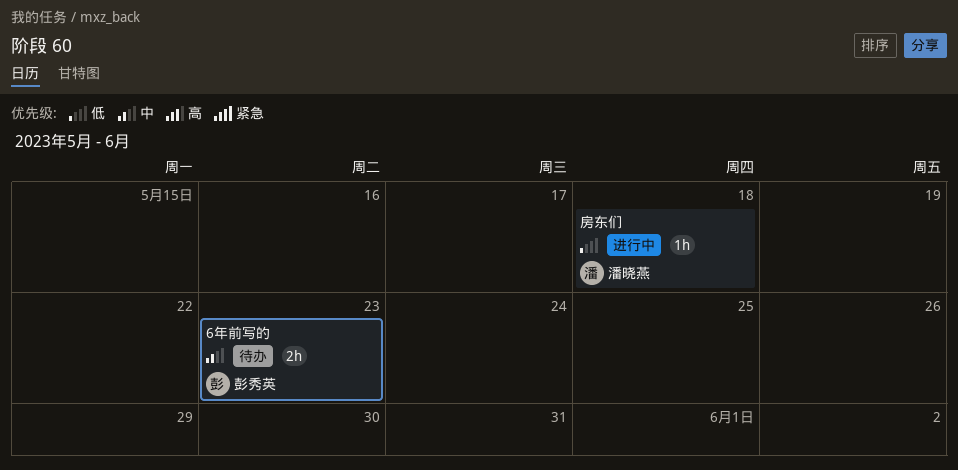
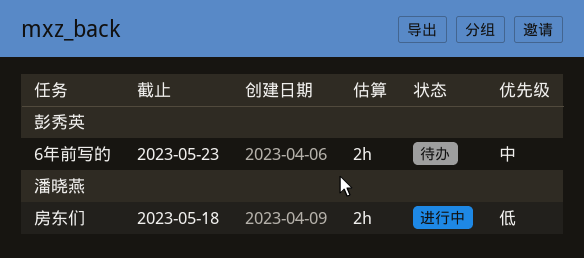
房东们, estimate: 1h -> 2h

